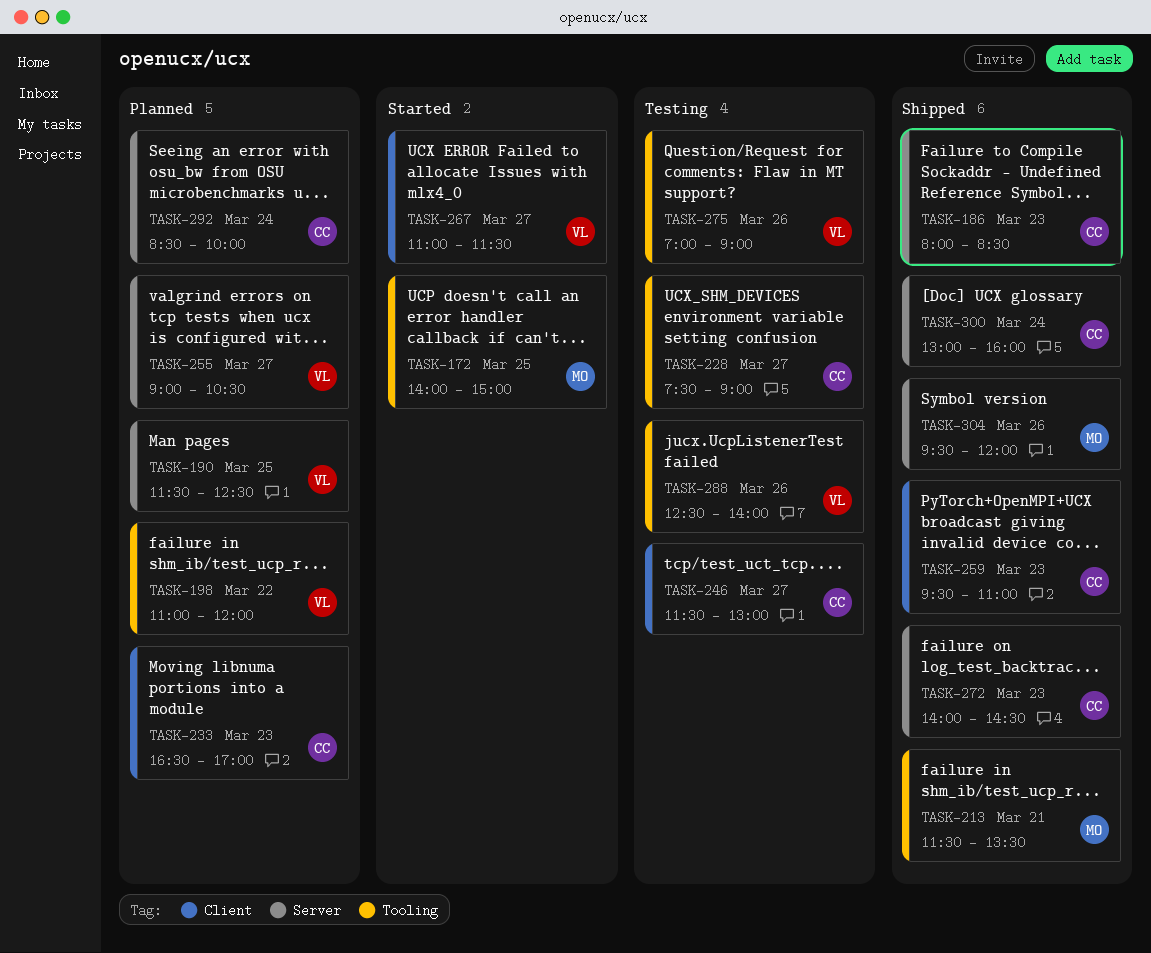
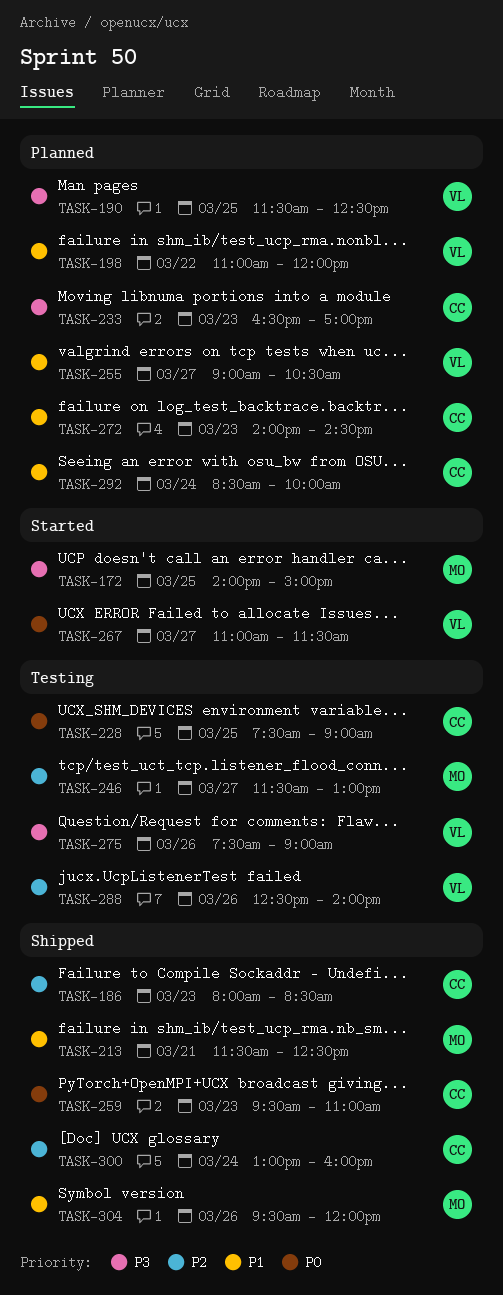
TASK-213, ends: 13:30 -> 12:30
TASK-228, day: Mar 27 -> Mar 25
TASK-246, owner: CC -> MO
TASK-272, status: Shipped -> Planned
TASK-275, begins: 07:00 -> 07:30

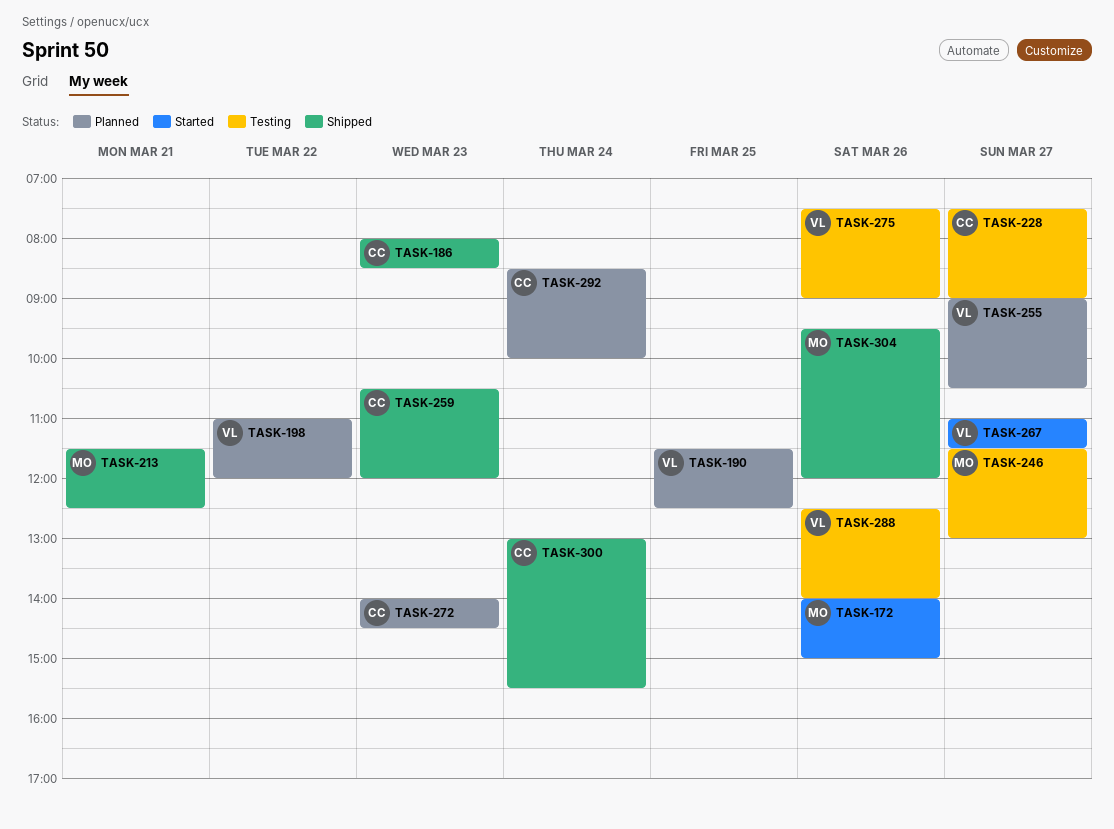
TASK-172, day: Mar 25 -> Mar 26
TASK-228, day: Mar 25 -> Mar 27
TASK-233: present -> none
TASK-259, begins: 09:30 -> 10:30
TASK-259, ends: 11:00 -> 12:00
TASK-300, ends: 16:00 -> 15:30

